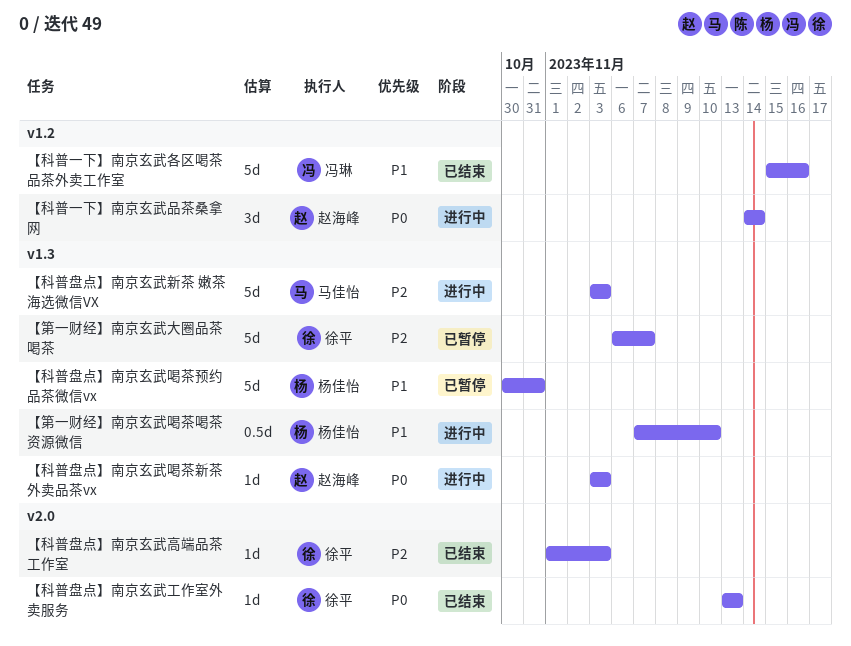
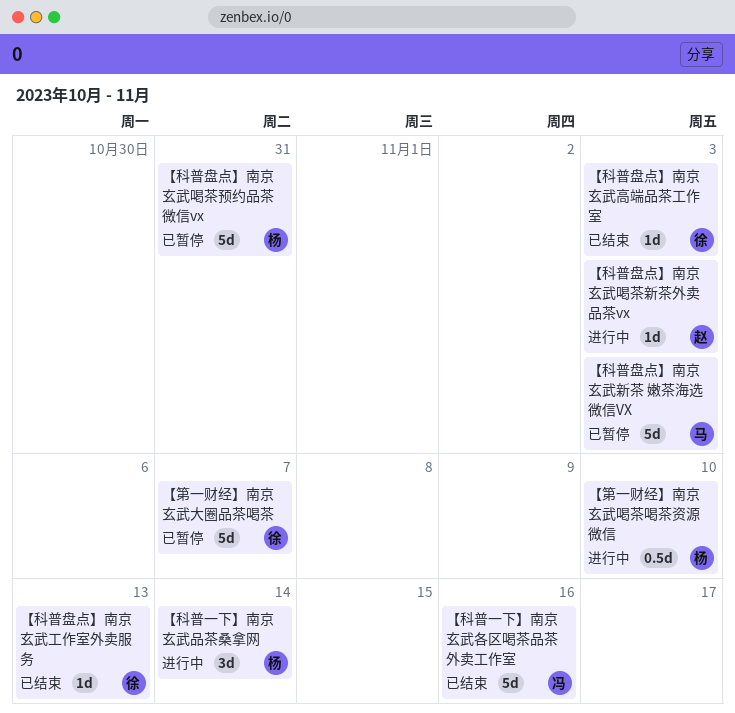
【科普一下】南京玄武品茶桑拿网, owner: 赵海峰 -> 杨佳怡
【科普盘点】南京玄武新茶 嫩茶海选微信VX, status: 进行中 -> 已暂停

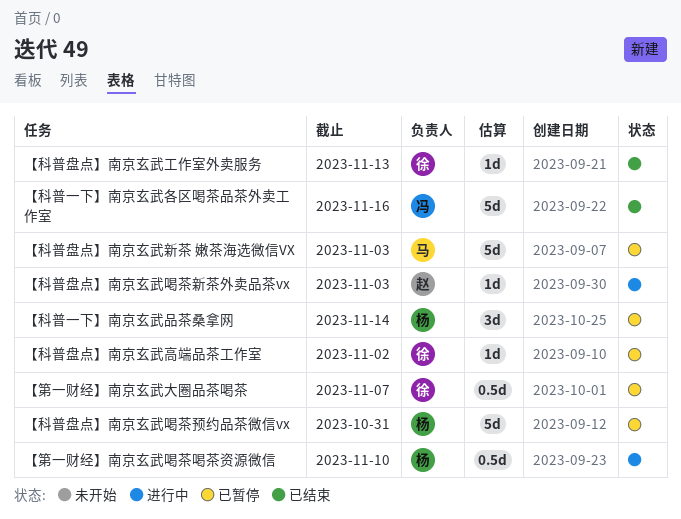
【科普一下】南京玄武品茶桑拿网, status: 进行中 -> 已暂停
【科普盘点】南京玄武高端品茶工作室, status: 已结束 -> 已暂停
【科普盘点】南京玄武高端品茶工作室, due: Nov 3 -> Nov 2
【第一财经】南京玄武大圈品茶喝茶, estimate: 5d -> 0.5d

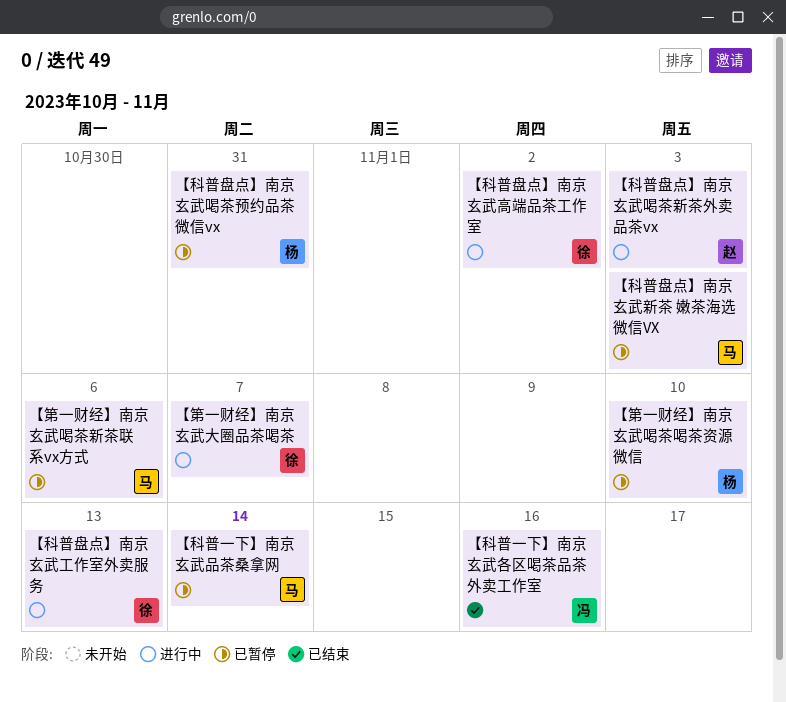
【科普一下】南京玄武品茶桑拿网, owner: 杨 -> 马
【科普盘点】南京玄武工作室外卖服务, status: 已结束 -> 进行中
【科普盘点】南京玄武高端品茶工作室, status: 已暂停 -> 进行中
【第一财经】南京玄武喝茶喝茶资源微信, status: 进行中 -> 已暂停
【第一财经】南京玄武喝茶新茶联系vx方式: none -> present
【第一财经】南京玄武大圈品茶喝茶, status: 已暂停 -> 进行中

